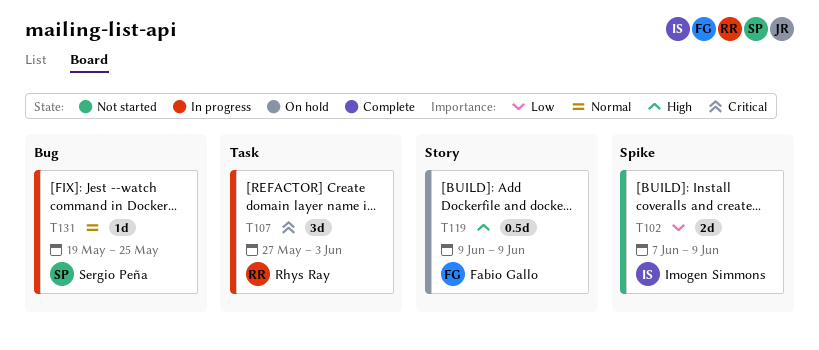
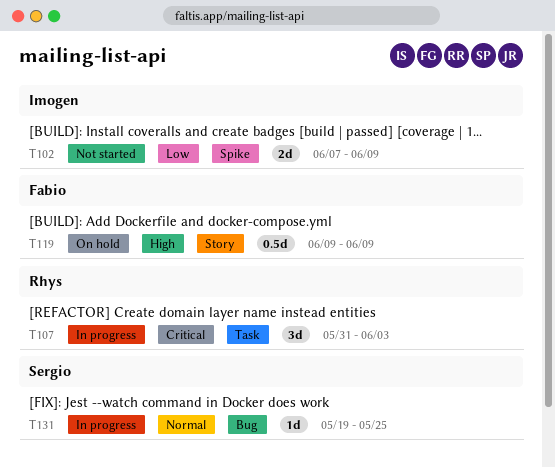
T107, start: May 27 -> May 31

